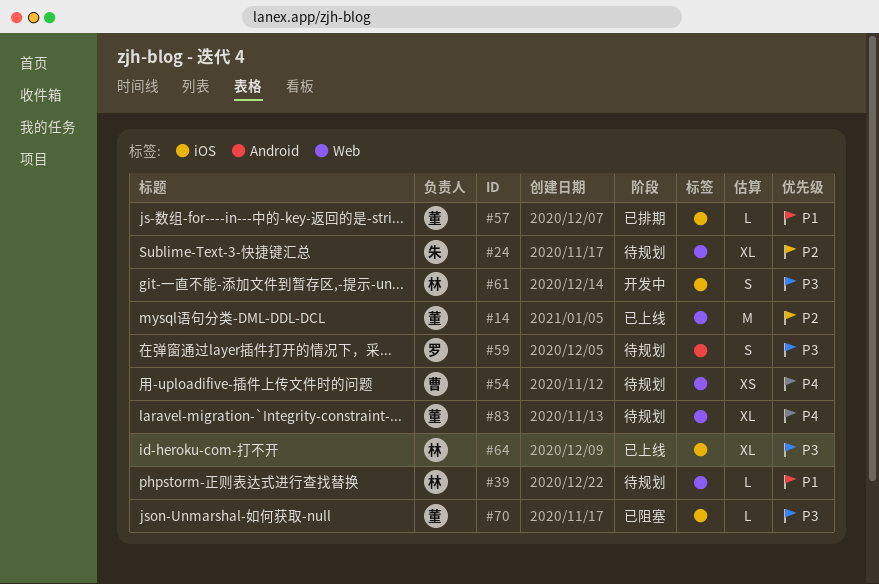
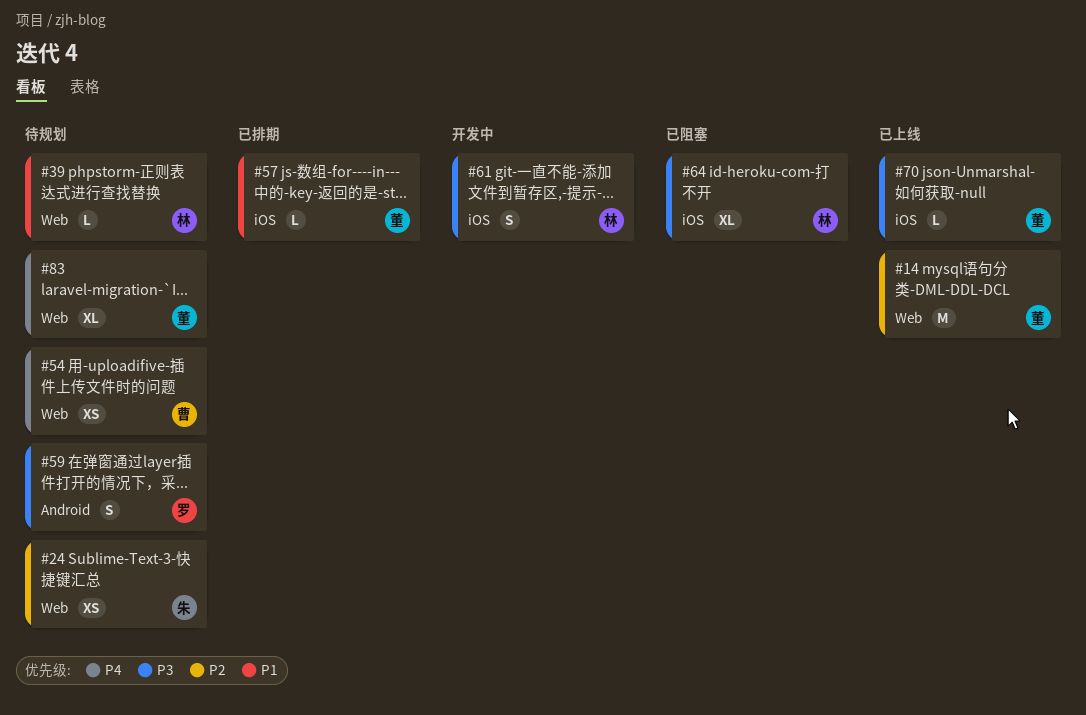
#24, estimate: XL -> XS
#64, status: 已上线 -> 已阻塞
#70, status: 已阻塞 -> 已上线

